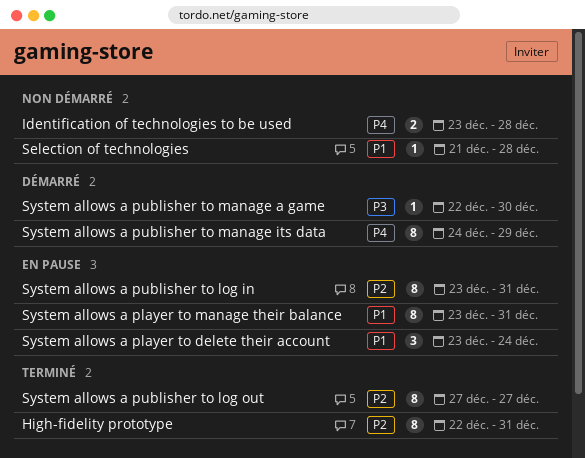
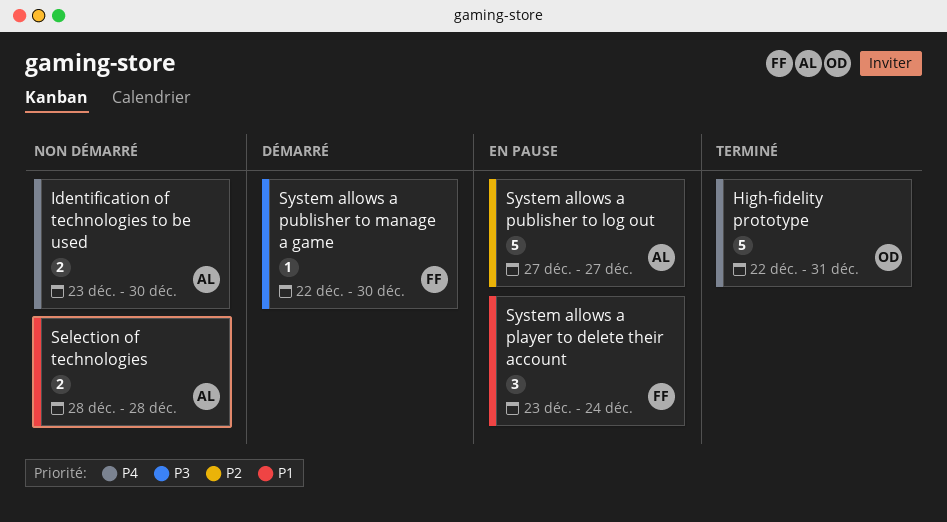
High-fidelity prototype, priority: P2 -> P4
High-fidelity prototype, estimate: 8 -> 5
Identification of technologies to be used, due: Dec 28 -> Dec 30
Selection of technologies, estimate: 1 -> 2
Selection of technologies, start: Dec 21 -> Dec 28
System allows a player to manage their balance: present -> none
System allows a publisher to log in: present -> none
System allows a publisher to log out, status: Terminé -> En pause
System allows a publisher to log out, estimate: 8 -> 5
System allows a publisher to manage its data: present -> none

